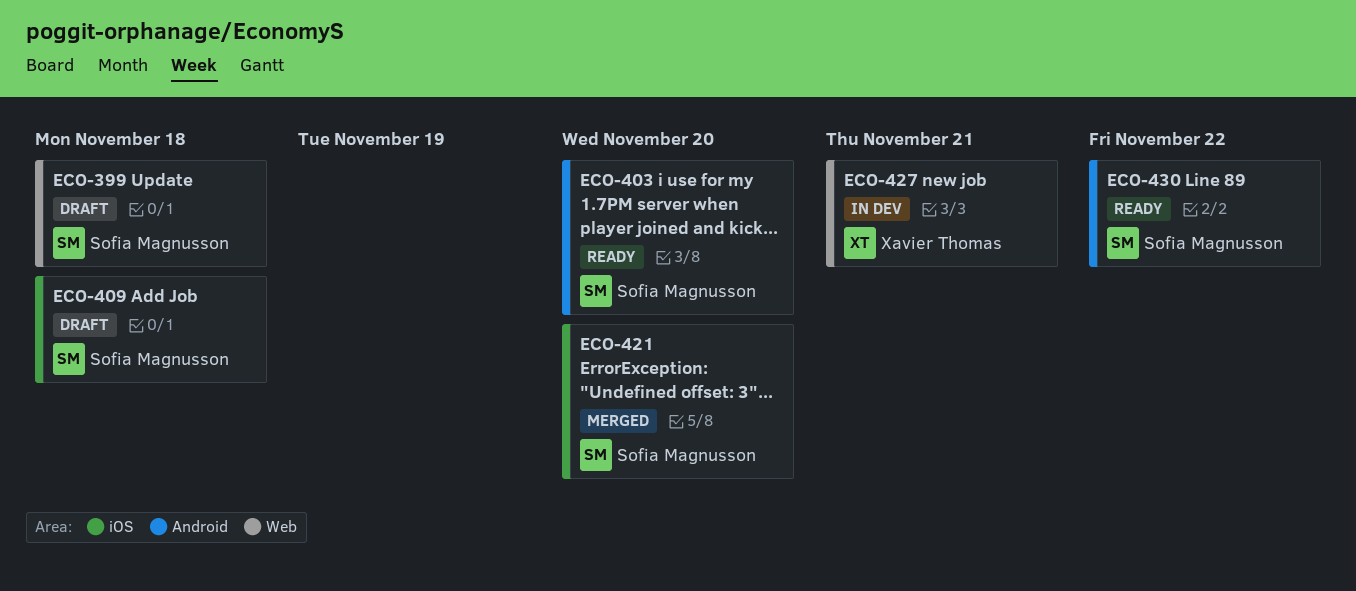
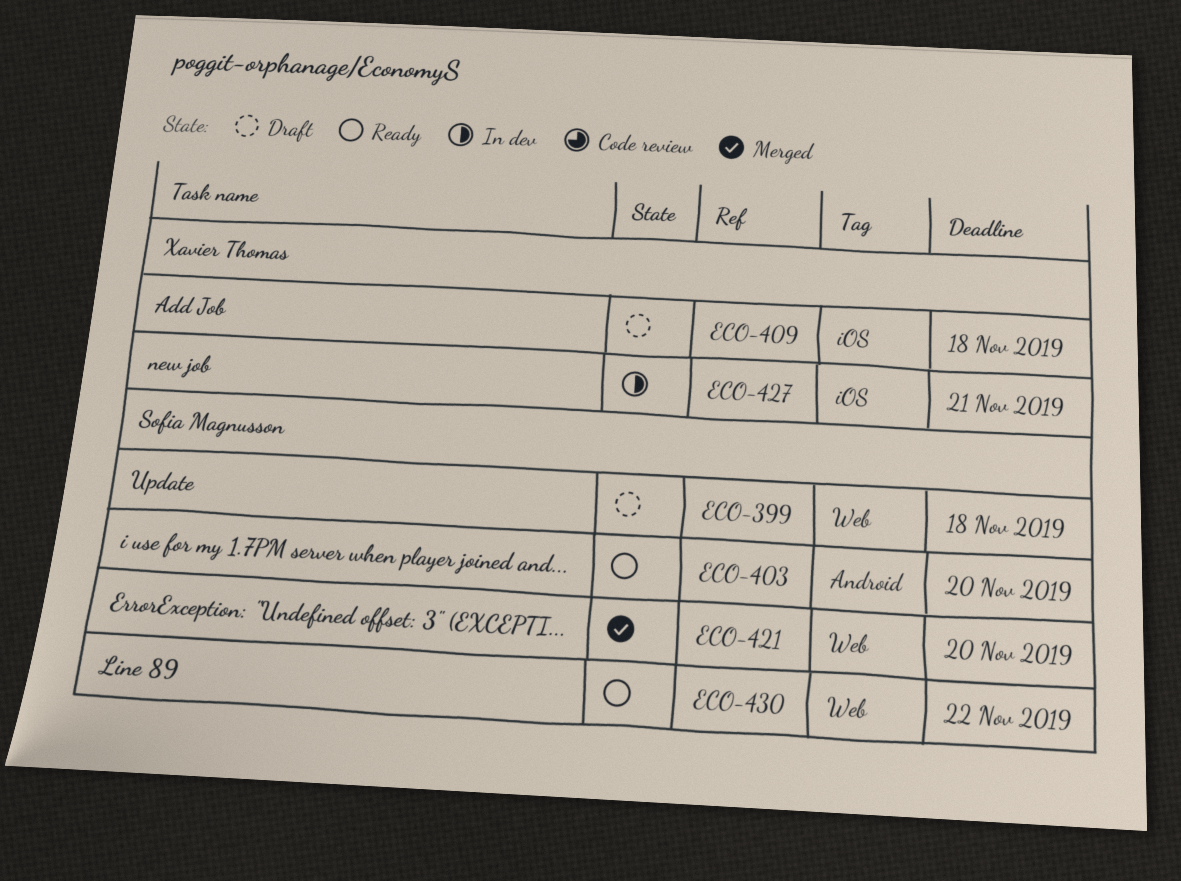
ECO-409, owner: Sofia Magnusson -> Xavier Thomas
ECO-421, label: iOS -> Web
ECO-427, label: Web -> iOS
ECO-430, label: Android -> Web

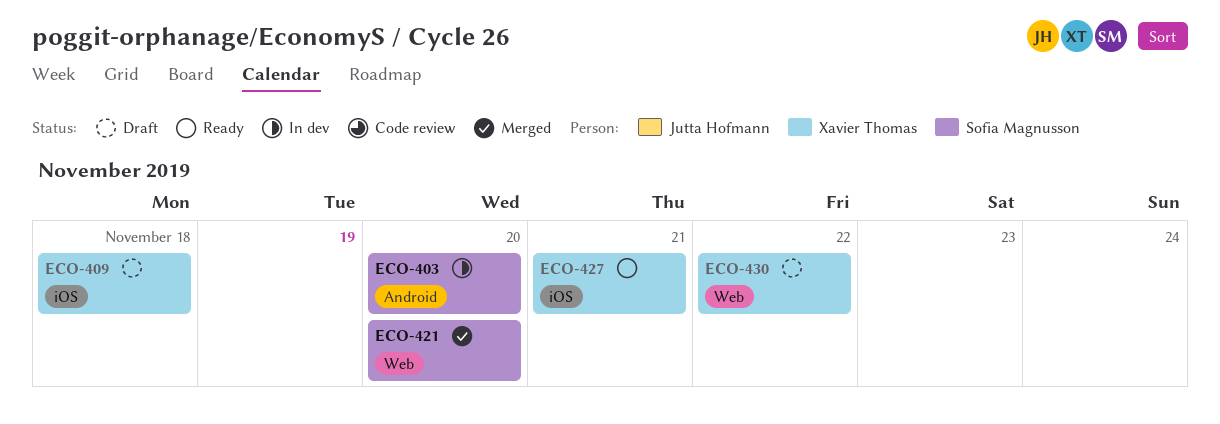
ECO-399: present -> none
ECO-403, status: Ready -> In dev
ECO-427, status: In dev -> Ready
ECO-430, status: Ready -> Draft
ECO-430, owner: Sofia Magnusson -> Xavier Thomas

